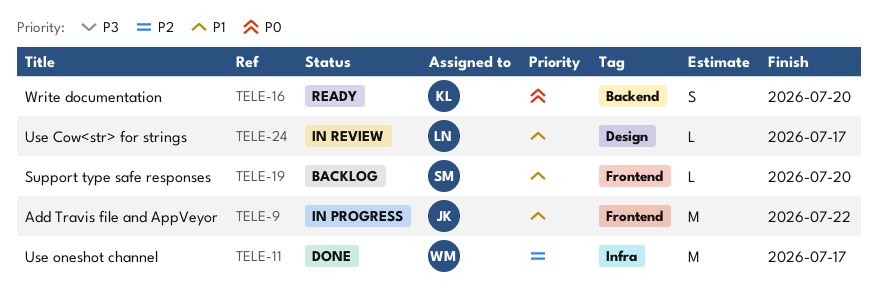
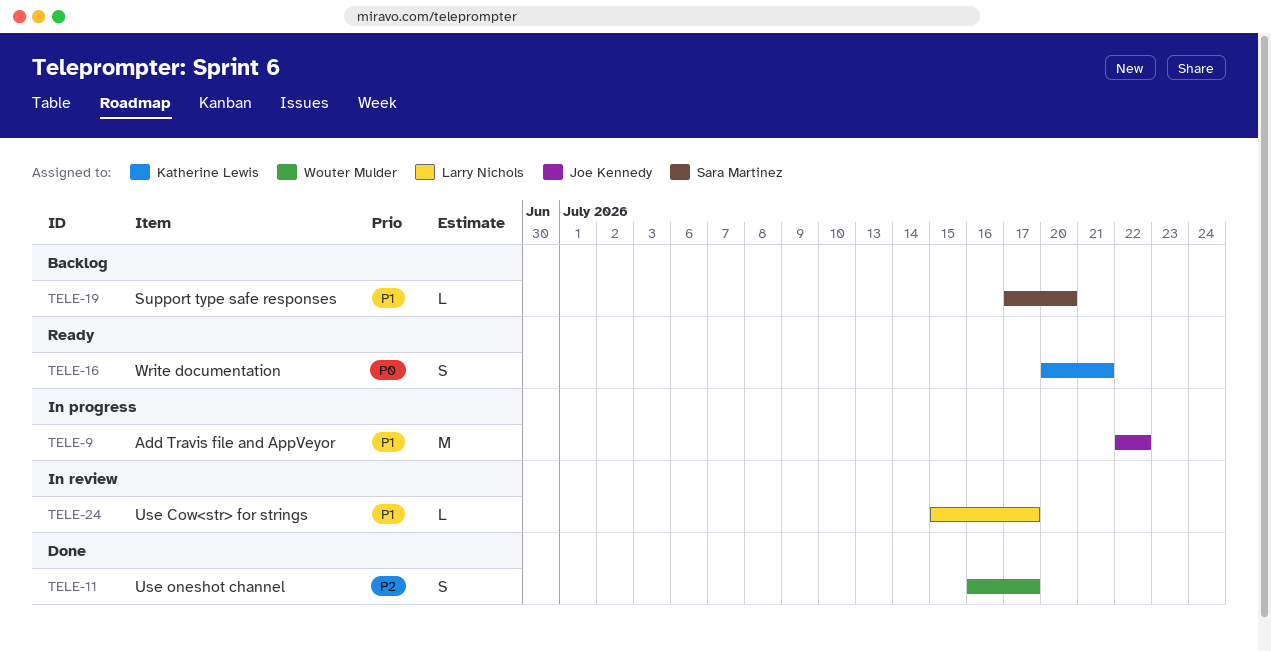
TELE-11, estimate: M -> S
TELE-16, due: Jul 20 -> Jul 21

